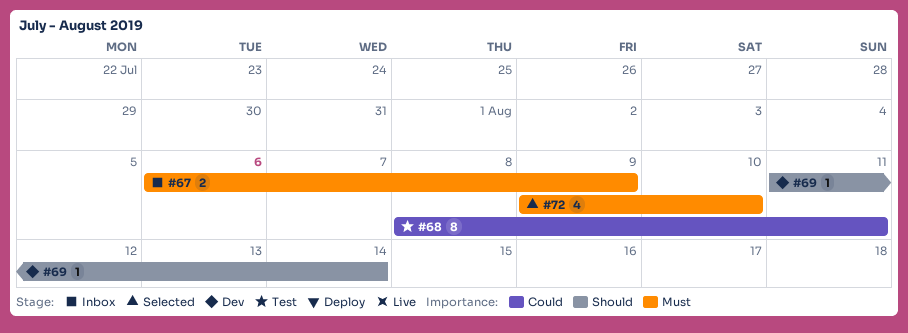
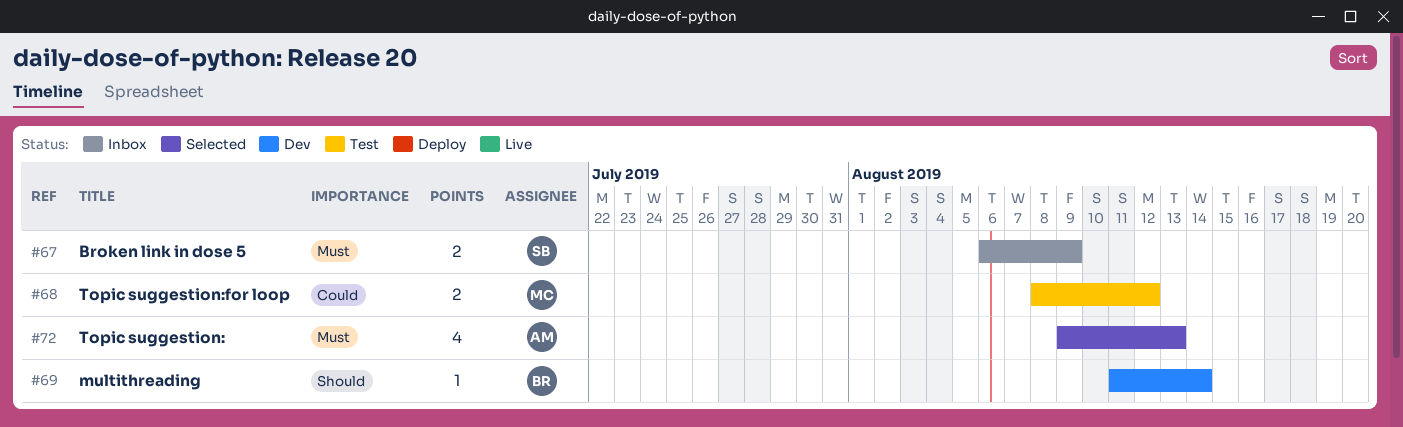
#68, estimate: 8 -> 2
#68, due: Aug 11 -> Aug 12
#72, due: Aug 10 -> Aug 13

